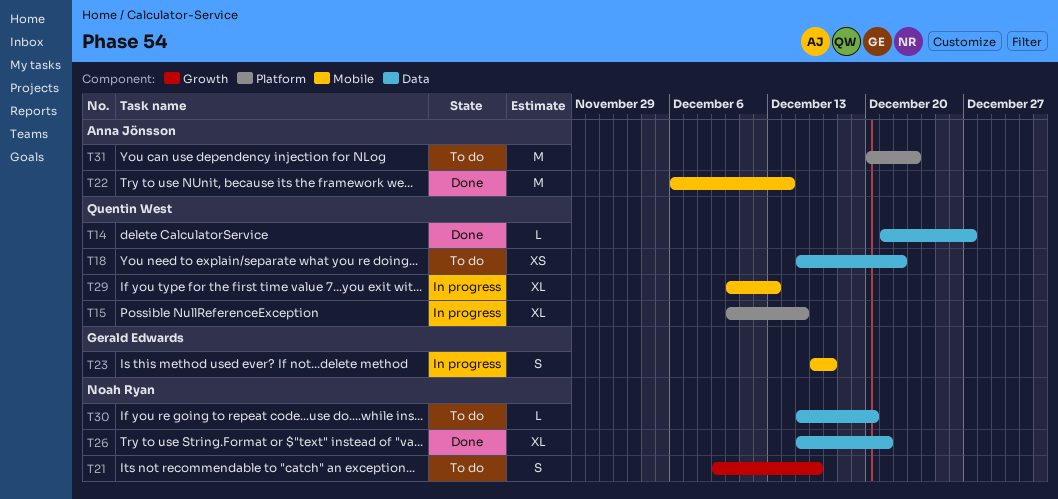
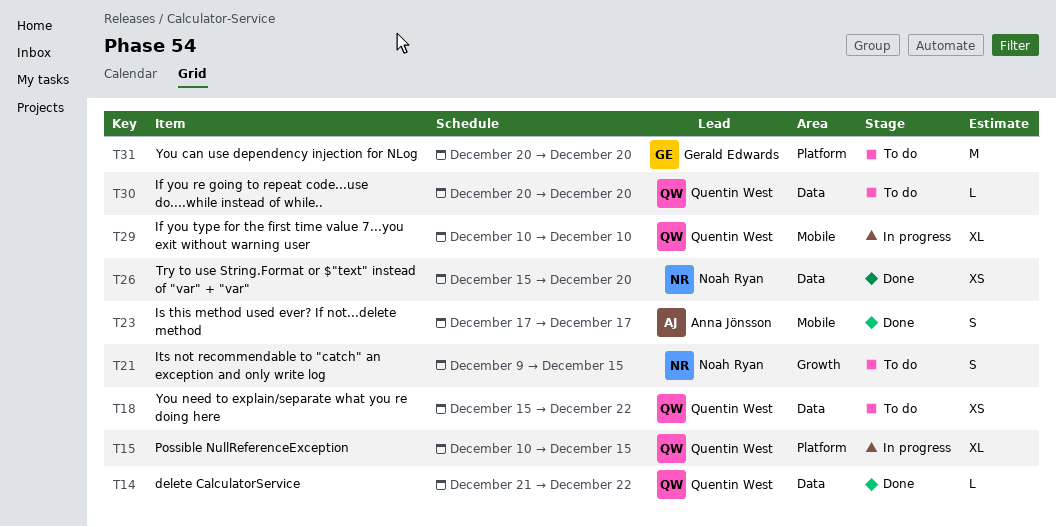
T14, due: Dec 27 -> Dec 22
T21, due: Dec 16 -> Dec 15
T22: present -> none
T23, status: In progress -> Done
T23, owner: Gerald Edwards -> Anna Jönsson
T23, start: Dec 16 -> Dec 17
T26, estimate: XL -> XS
T26, due: Dec 21 -> Dec 20
T29, due: Dec 13 -> Dec 10
T30, owner: Noah Ryan -> Quentin West
T30, start: Dec 15 -> Dec 20
T31, owner: Anna Jönsson -> Gerald Edwards
T31, due: Dec 23 -> Dec 20

